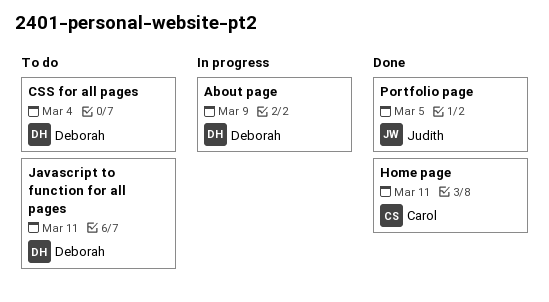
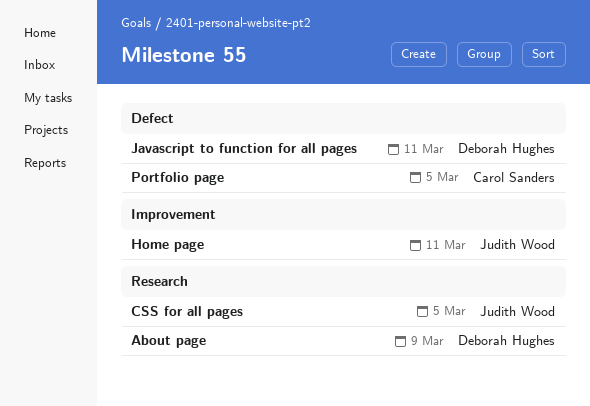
CSS for all pages, owner: Deborah Hughes -> Judith Wood
CSS for all pages, due: Mar 4 -> Mar 5
Home page, owner: Carol Sanders -> Judith Wood
Portfolio page, owner: Judith Wood -> Carol Sanders

